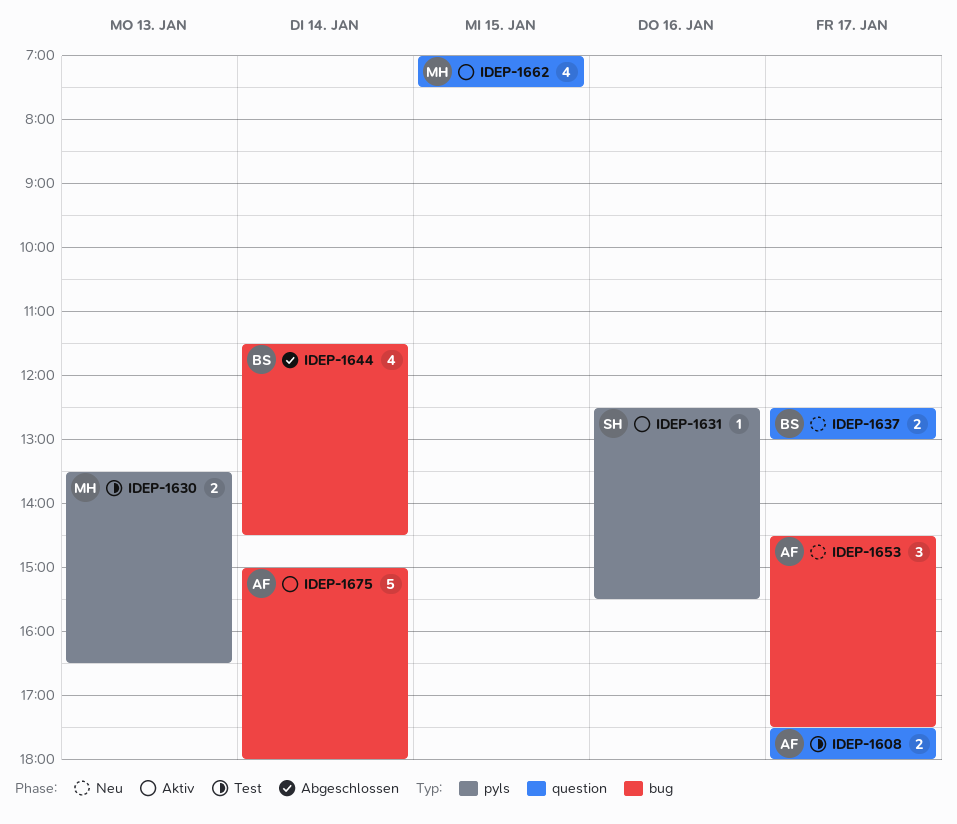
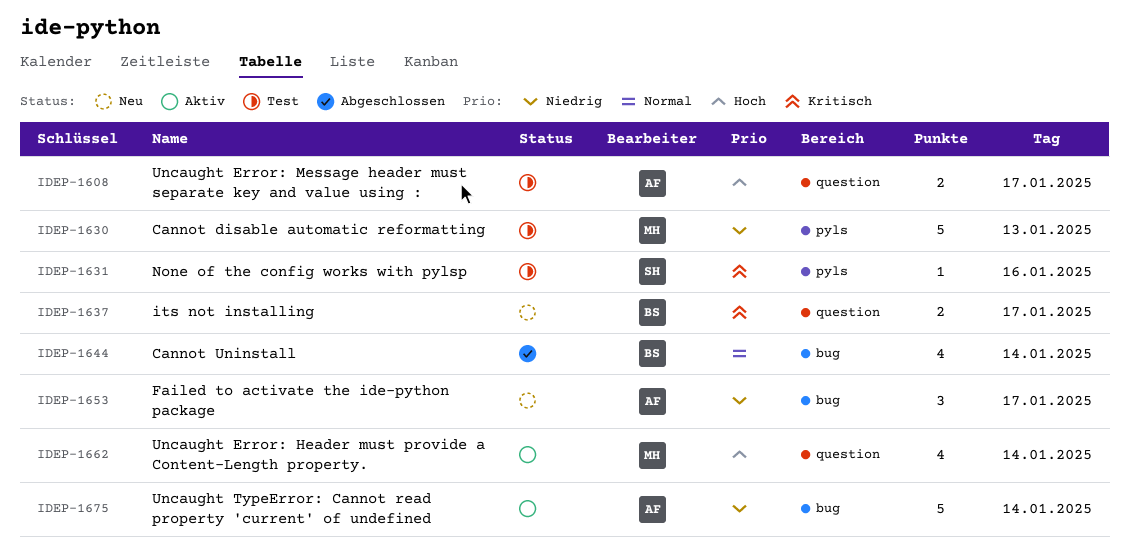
IDEP-1630, estimate: 2 -> 5
IDEP-1631, status: Aktiv -> Test
IDEP-1662, day: Jan 15 -> Jan 14

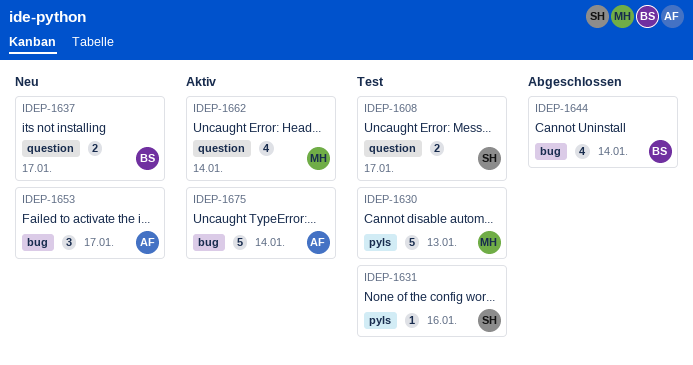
IDEP-1608, owner: AF -> SH

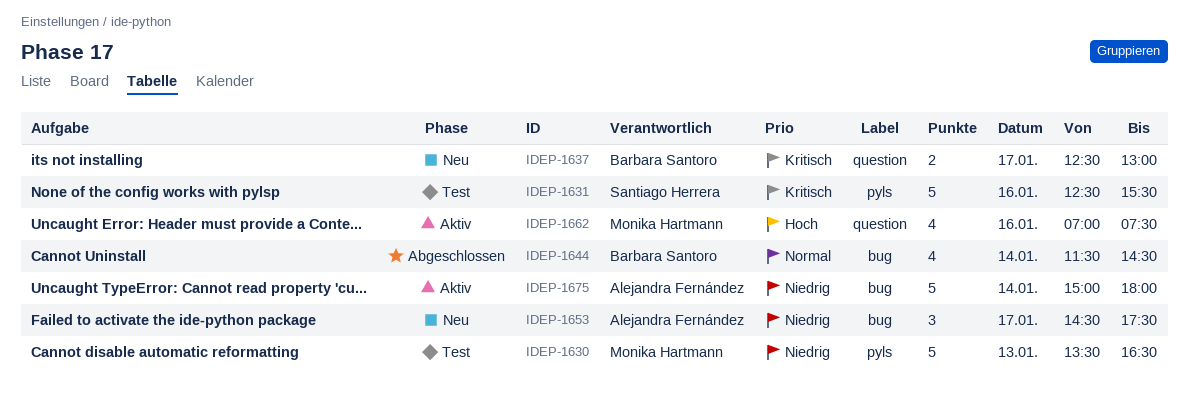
IDEP-1608: present -> none
IDEP-1631, estimate: 1 -> 5
IDEP-1662, day: Jan 14 -> Jan 16

